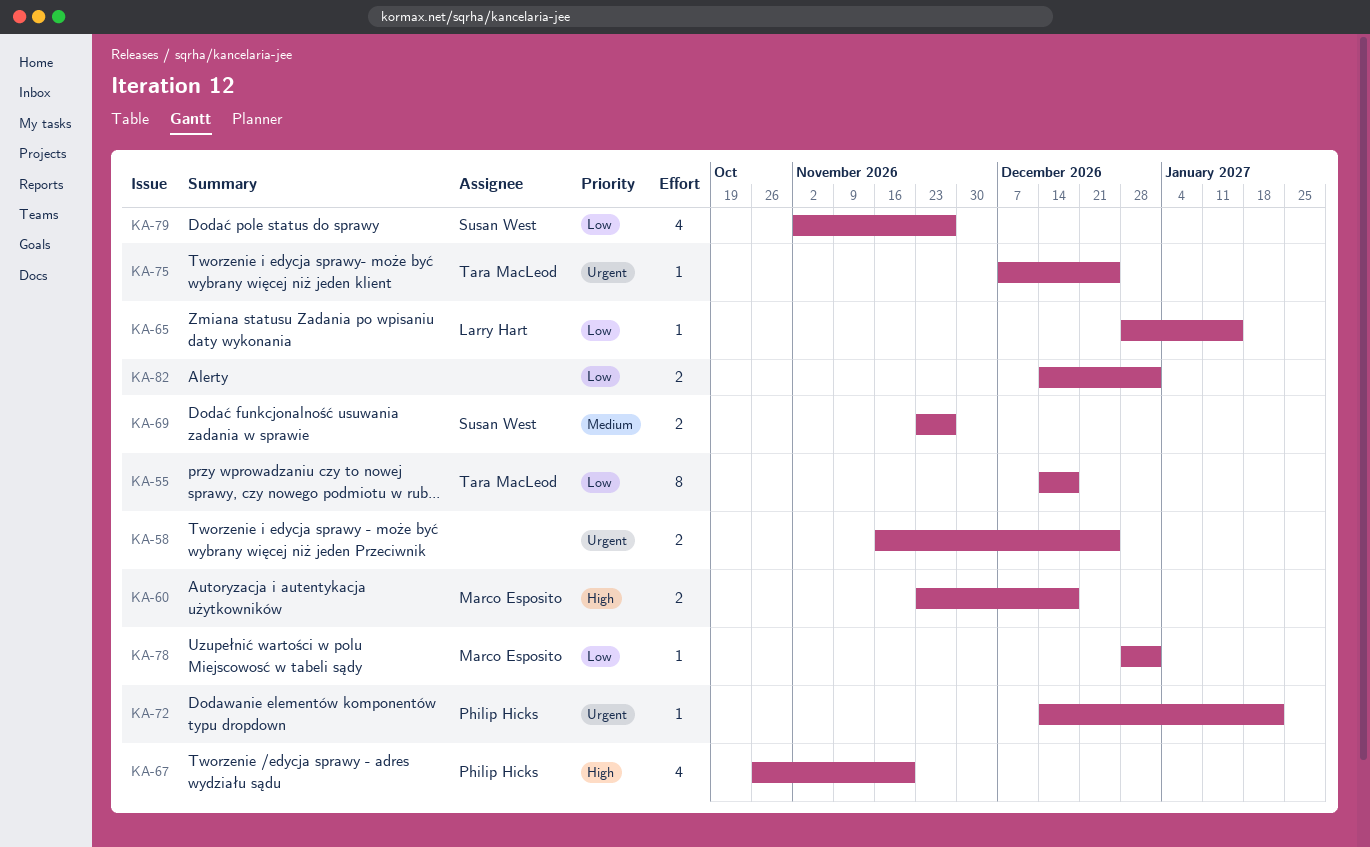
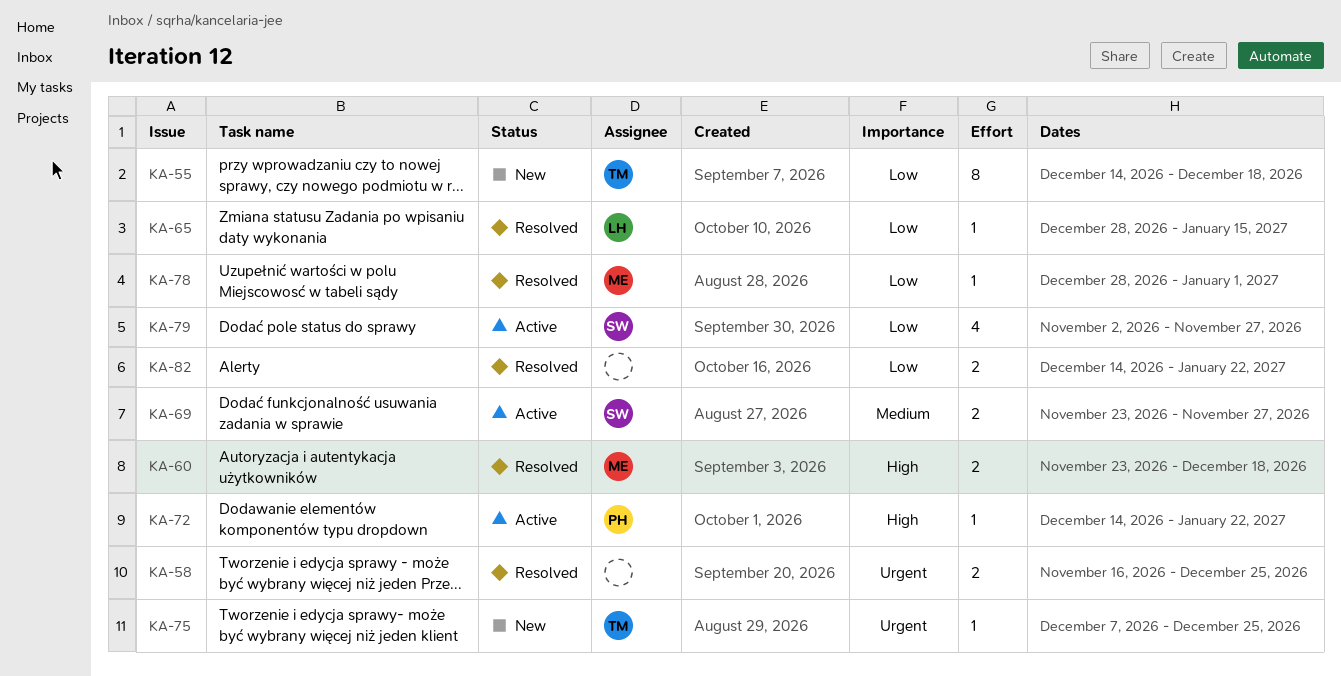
KA-67: present -> none
KA-72, priority: Urgent -> High
KA-82, due: Jan 1 -> Jan 22

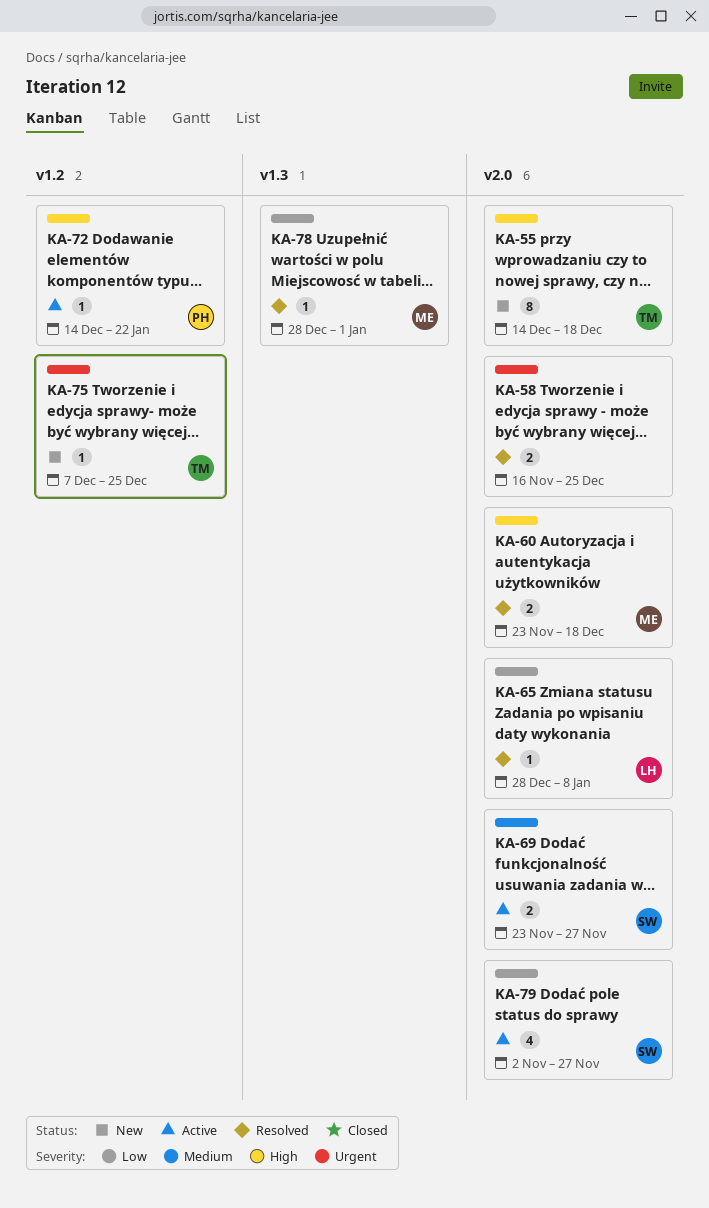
KA-55, priority: Low -> High
KA-65, due: Jan 15 -> Jan 8
KA-82: present -> none

